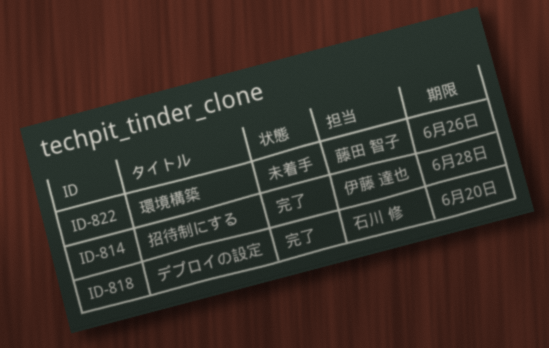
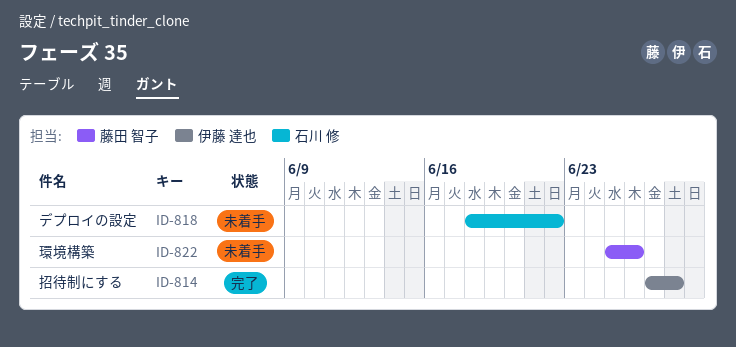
ID-818, status: 完了 -> 未着手
ID-818, due: Jun 20 -> Jun 22

